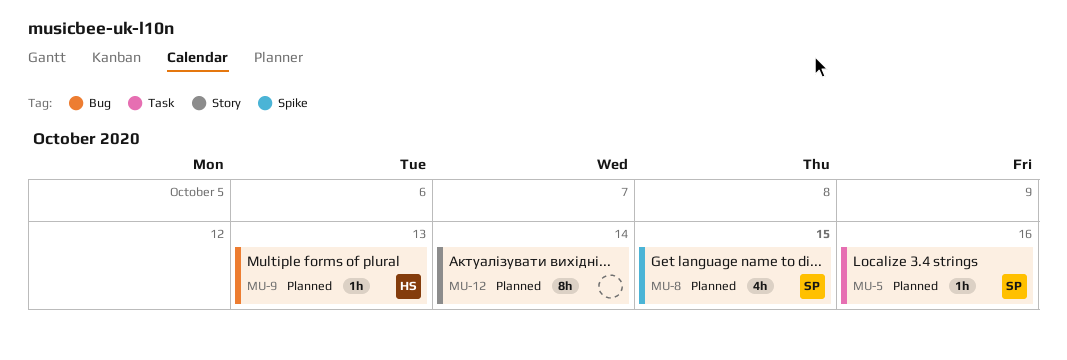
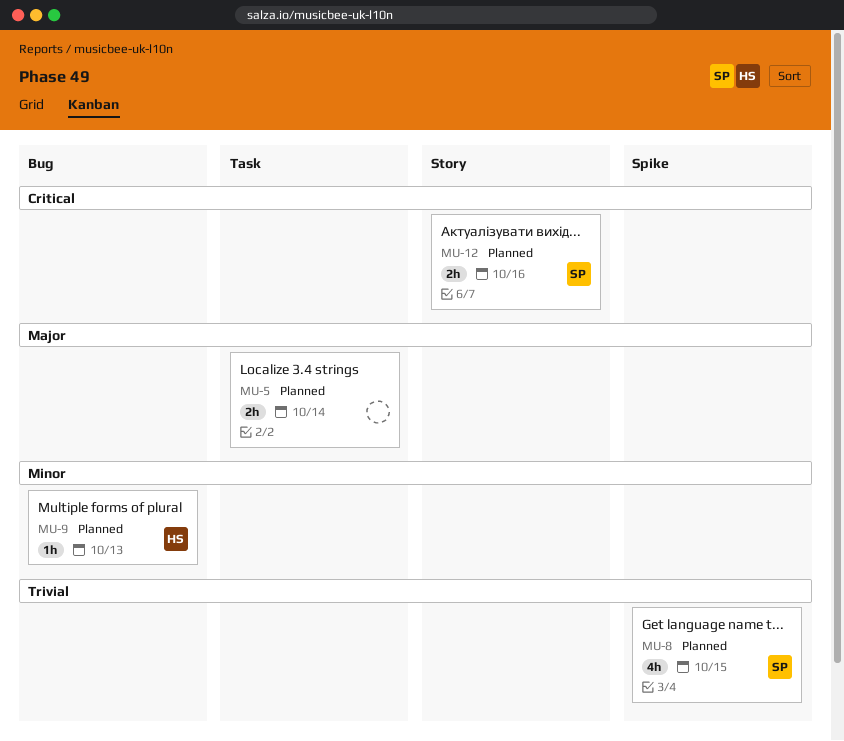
MU-5, owner: SP -> none
MU-5, estimate: 1h -> 2h
MU-5, due: Oct 16 -> Oct 14
MU-12, owner: none -> SP
MU-12, estimate: 8h -> 2h
MU-12, due: Oct 14 -> Oct 16

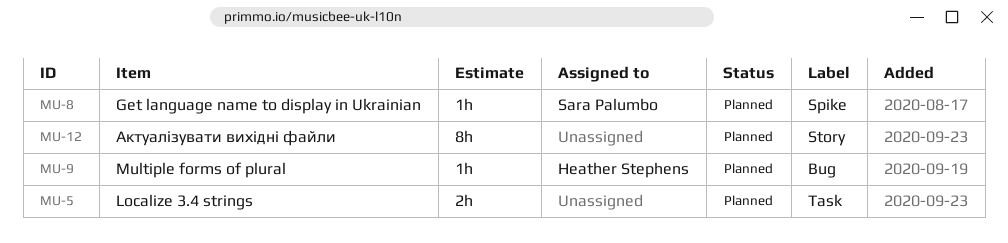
MU-8, estimate: 4h -> 1h
MU-12, owner: Sara Palumbo -> none
MU-12, estimate: 2h -> 8h

